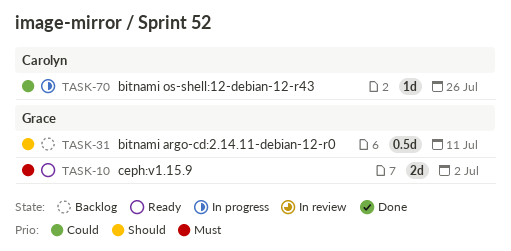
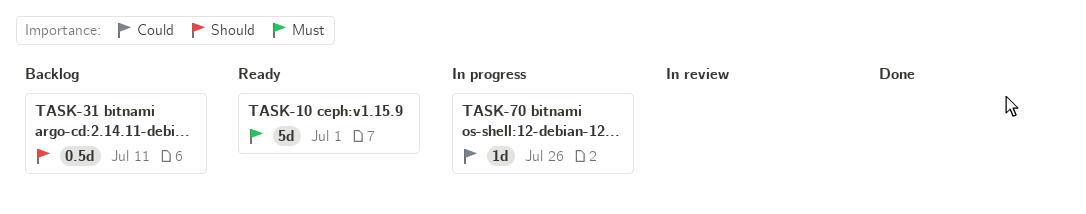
TASK-10, estimate: 2d -> 5d
TASK-10, due: Jul 2 -> Jul 1

